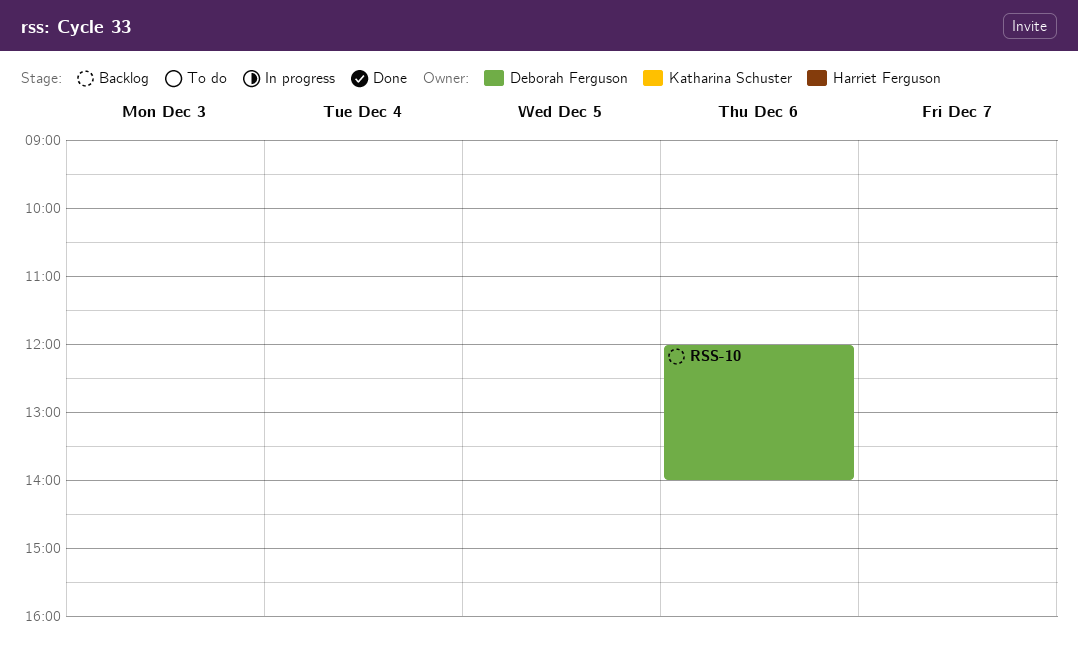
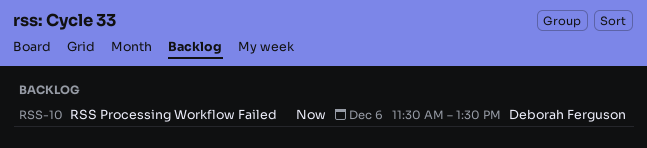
RSS-10, begins: 12:00 -> 11:30
RSS-10, ends: 14:00 -> 13:30

